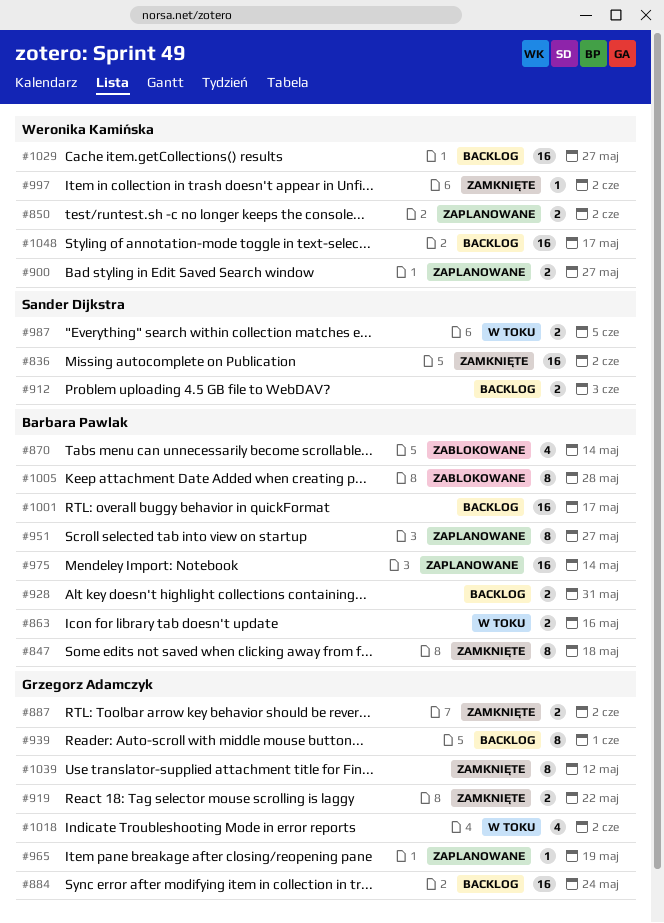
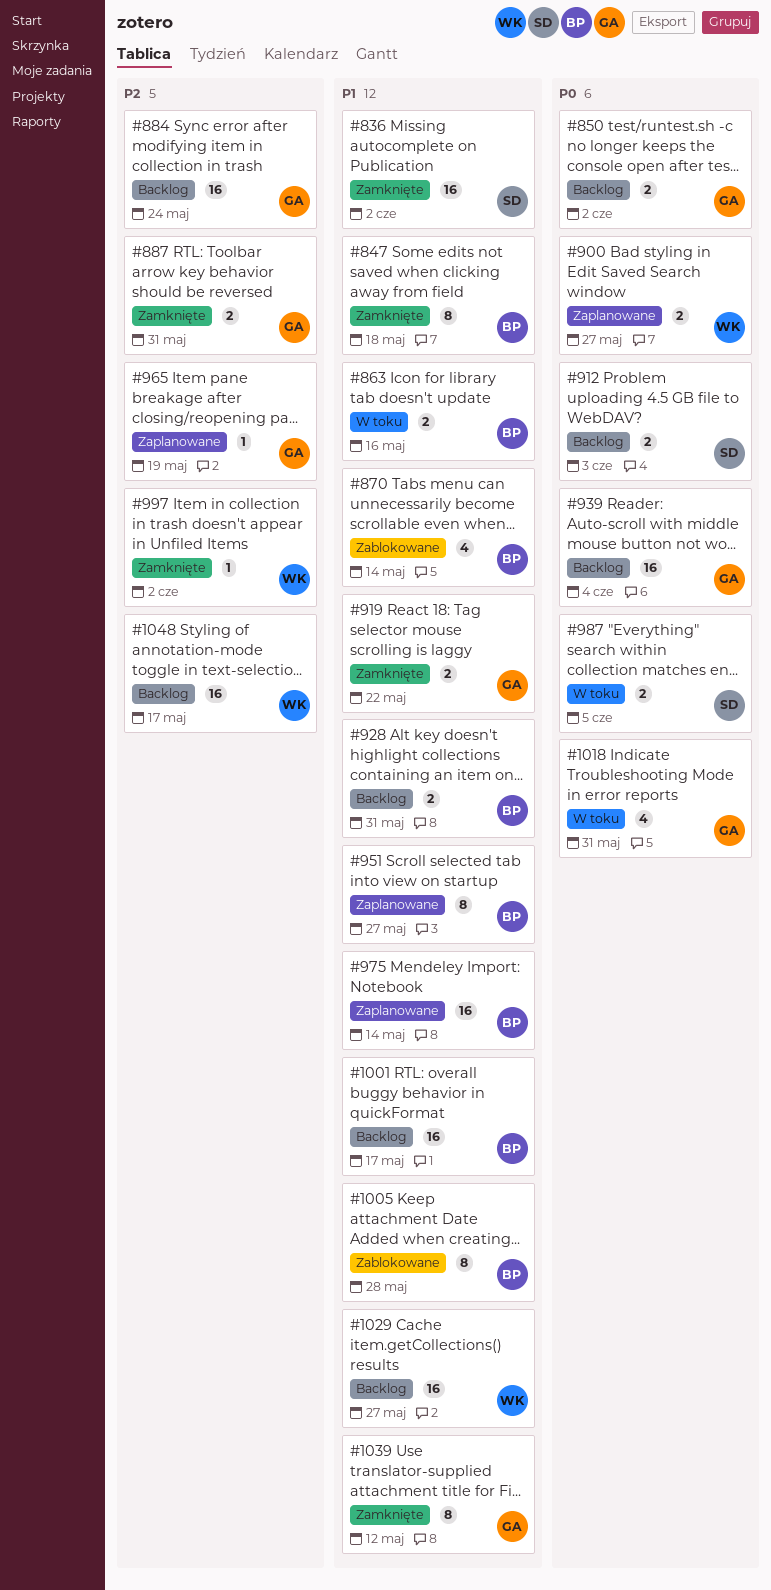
#850, status: Zaplanowane -> Backlog
#850, owner: Weronika Kamińska -> Grzegorz Adamczyk
#887, due: Jun 2 -> May 31
#939, estimate: 8 -> 16
#939, due: Jun 1 -> Jun 4
#1018, due: Jun 2 -> May 31

